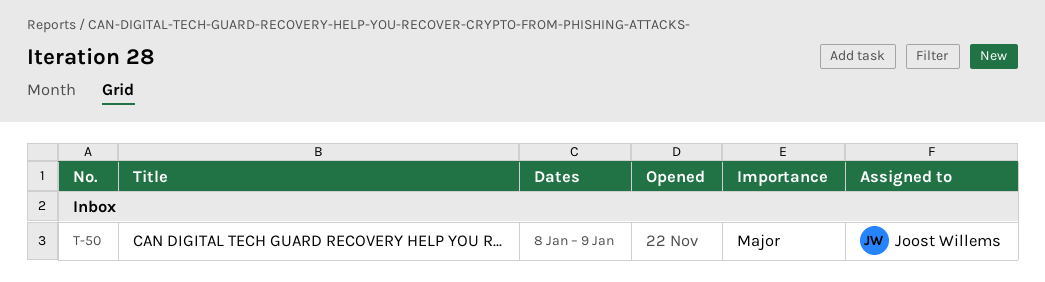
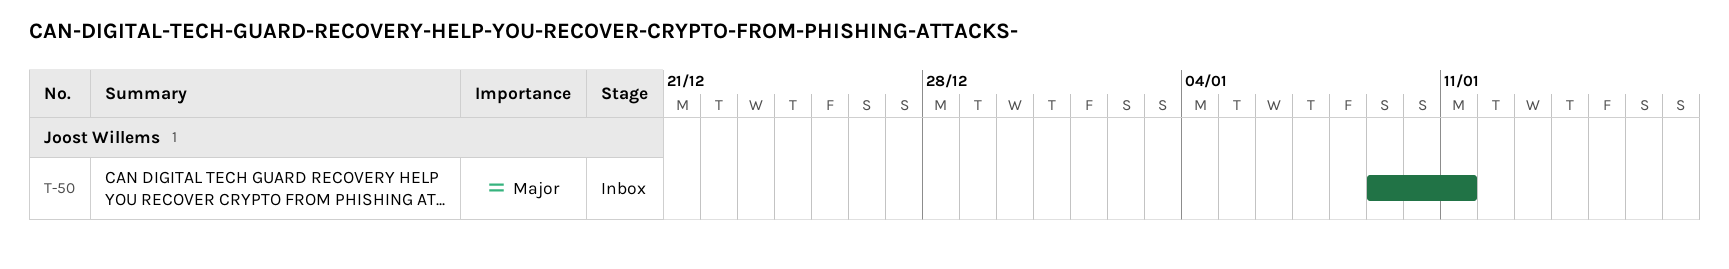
T-50, start: Jan 8 -> Jan 9
T-50, due: Jan 9 -> Jan 11

